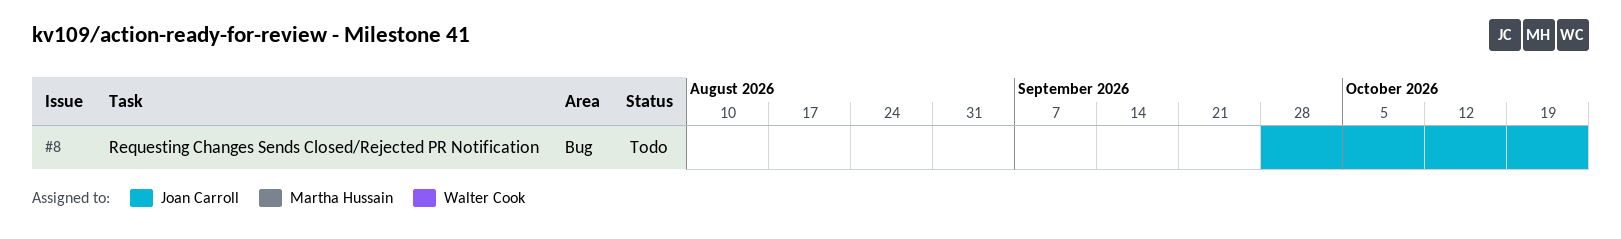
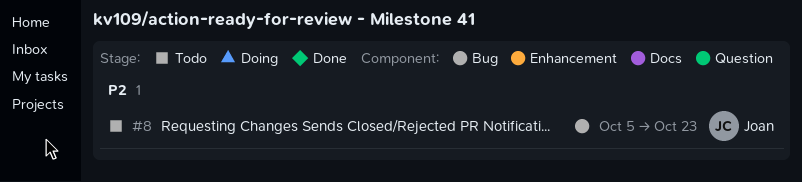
#8, start: Sep 28 -> Oct 5

